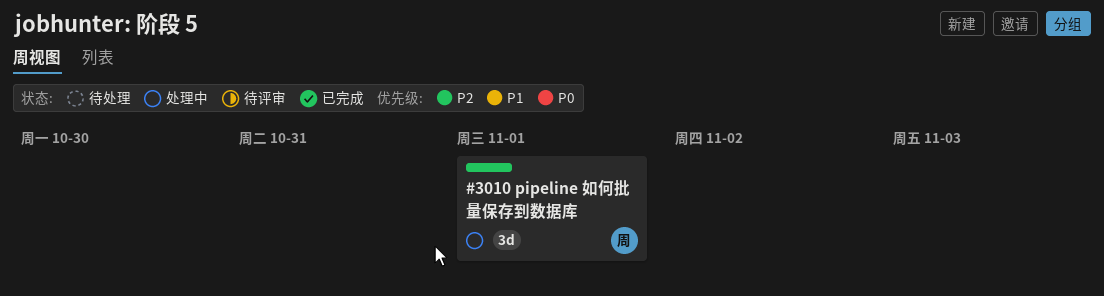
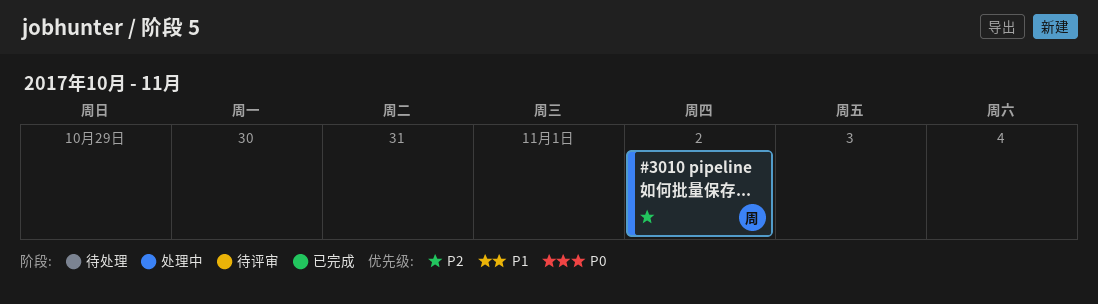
#3010, due: Nov 1 -> Nov 2

